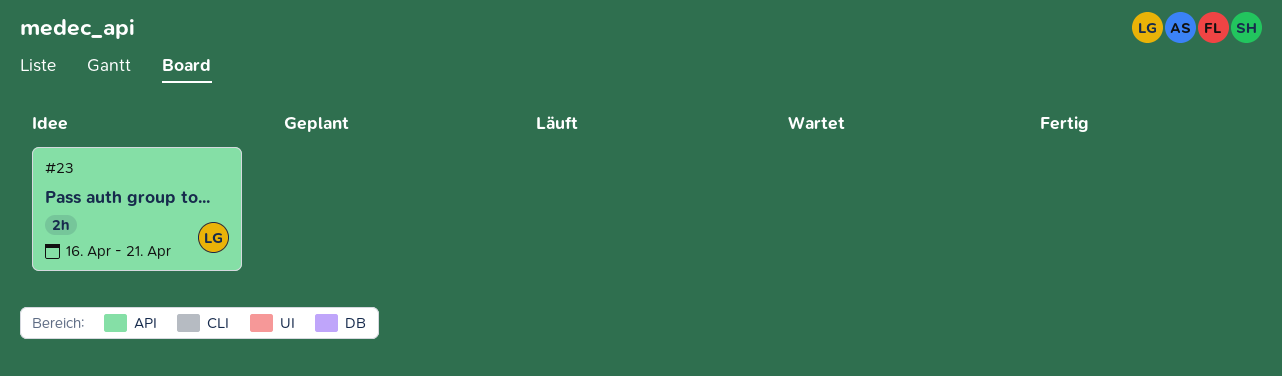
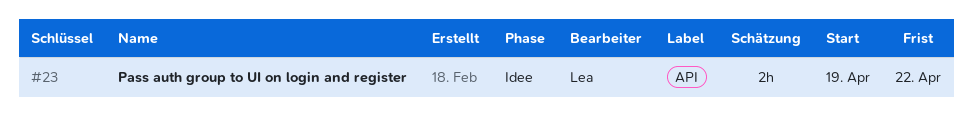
#23, start: Apr 16 -> Apr 19
#23, due: Apr 21 -> Apr 22

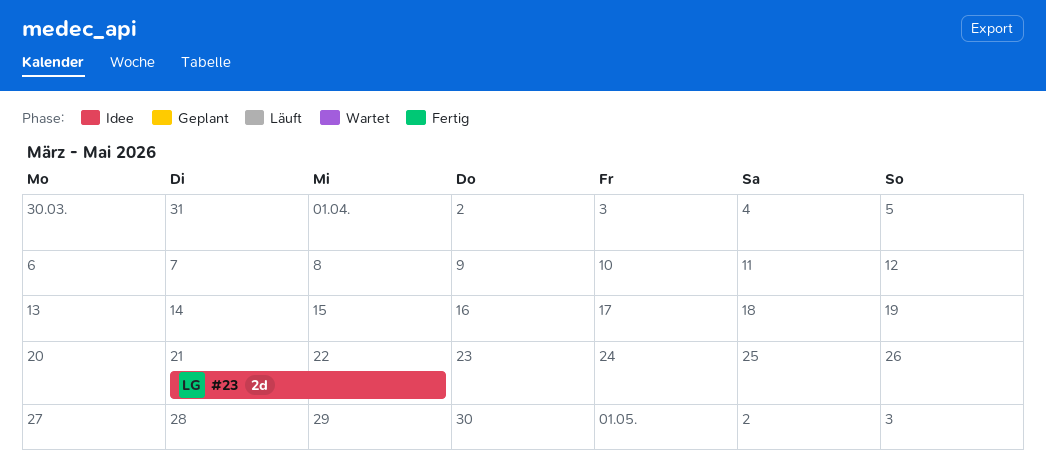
#23, estimate: 2h -> 2d
#23, start: Apr 19 -> Apr 21

